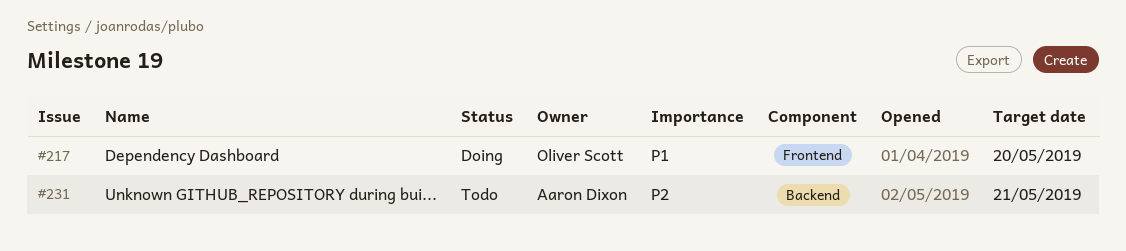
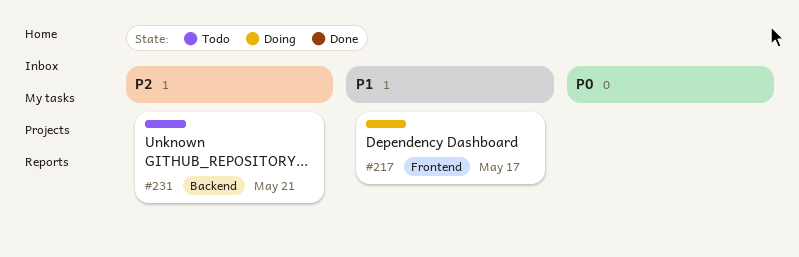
#217, due: May 20 -> May 17

